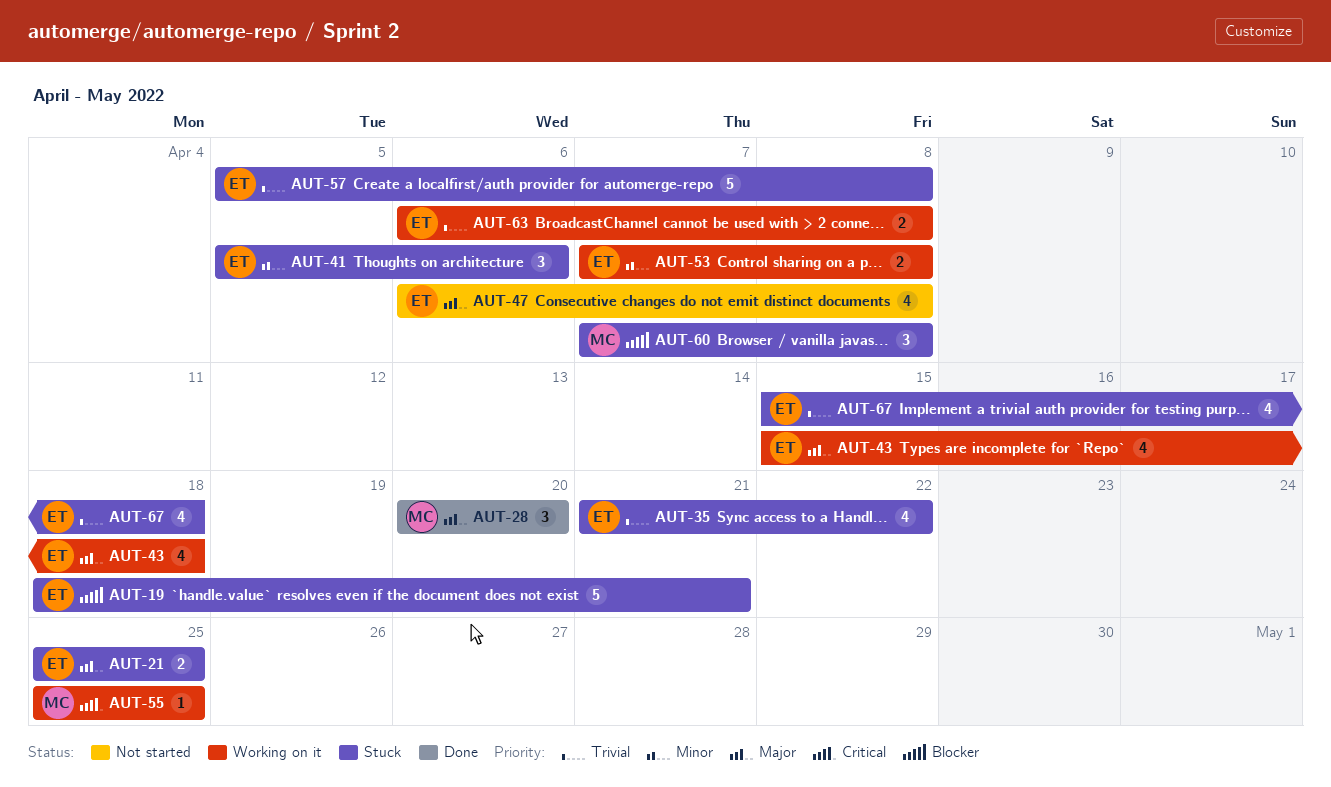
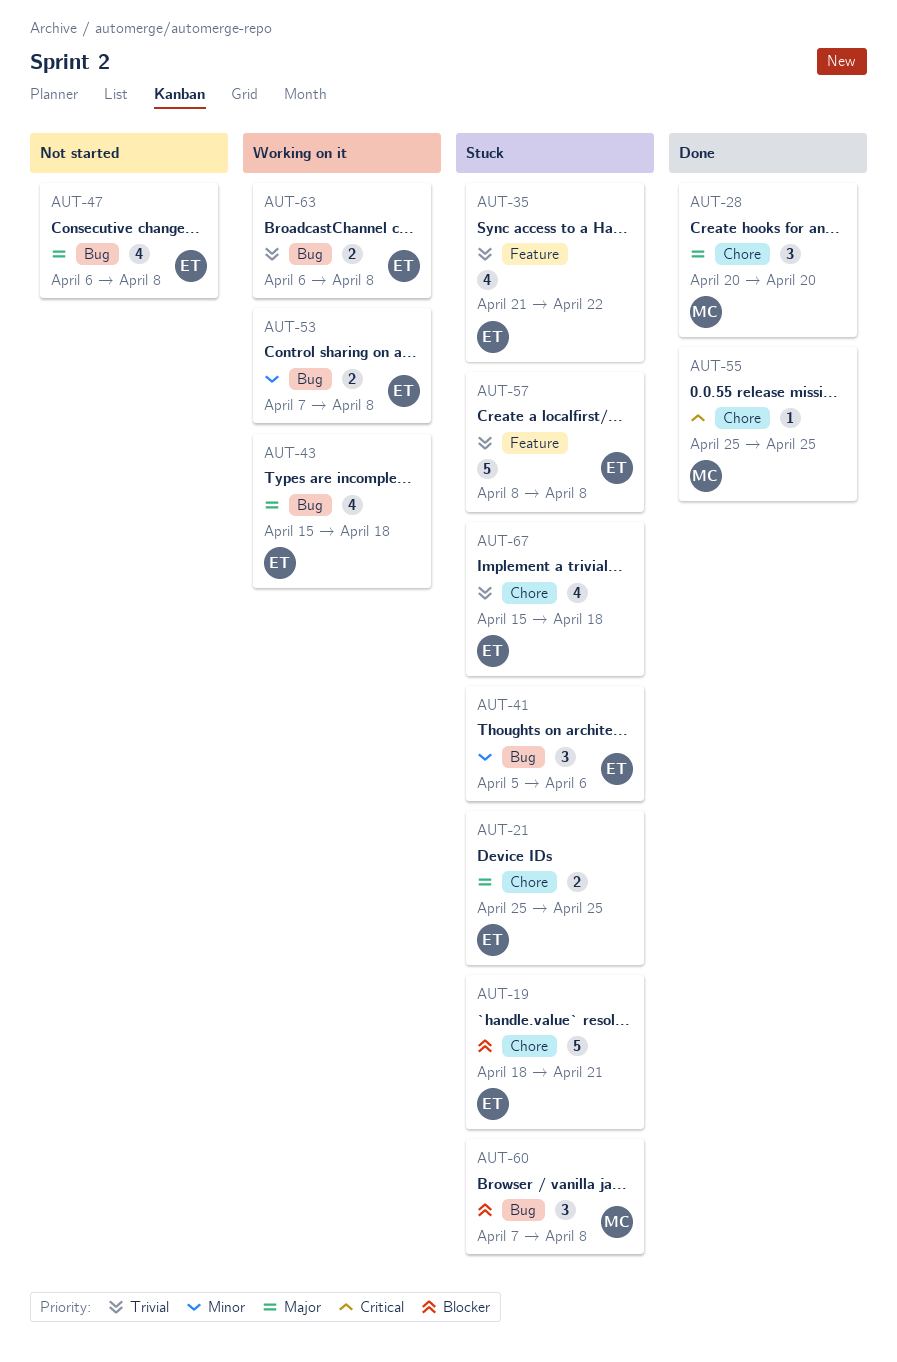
AUT-55, status: Working on it -> Done
AUT-57, start: Apr 5 -> Apr 8

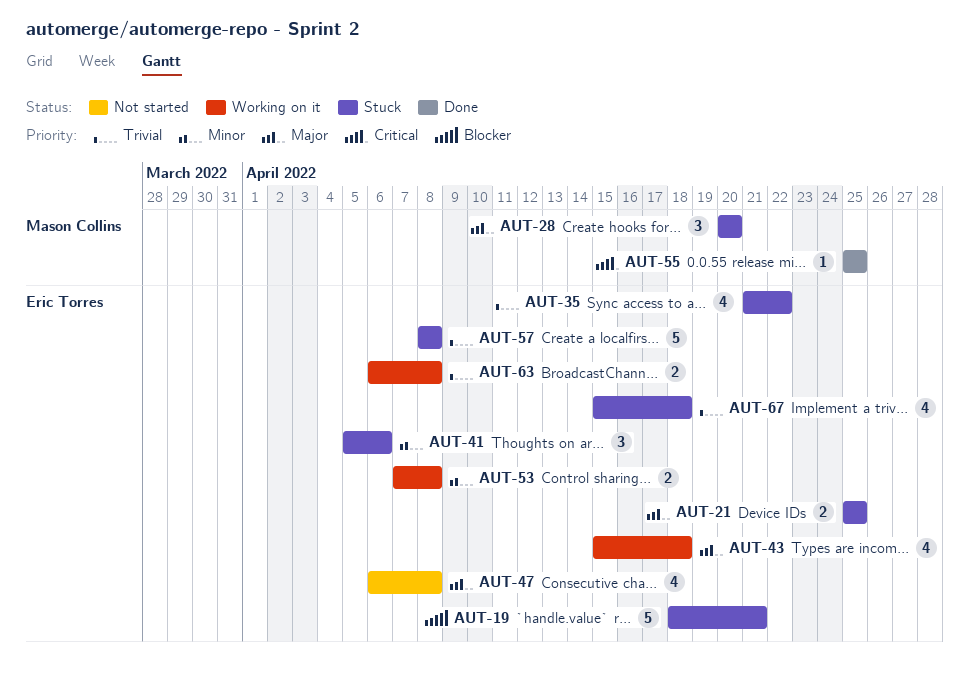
AUT-28, status: Done -> Stuck
AUT-60: present -> none

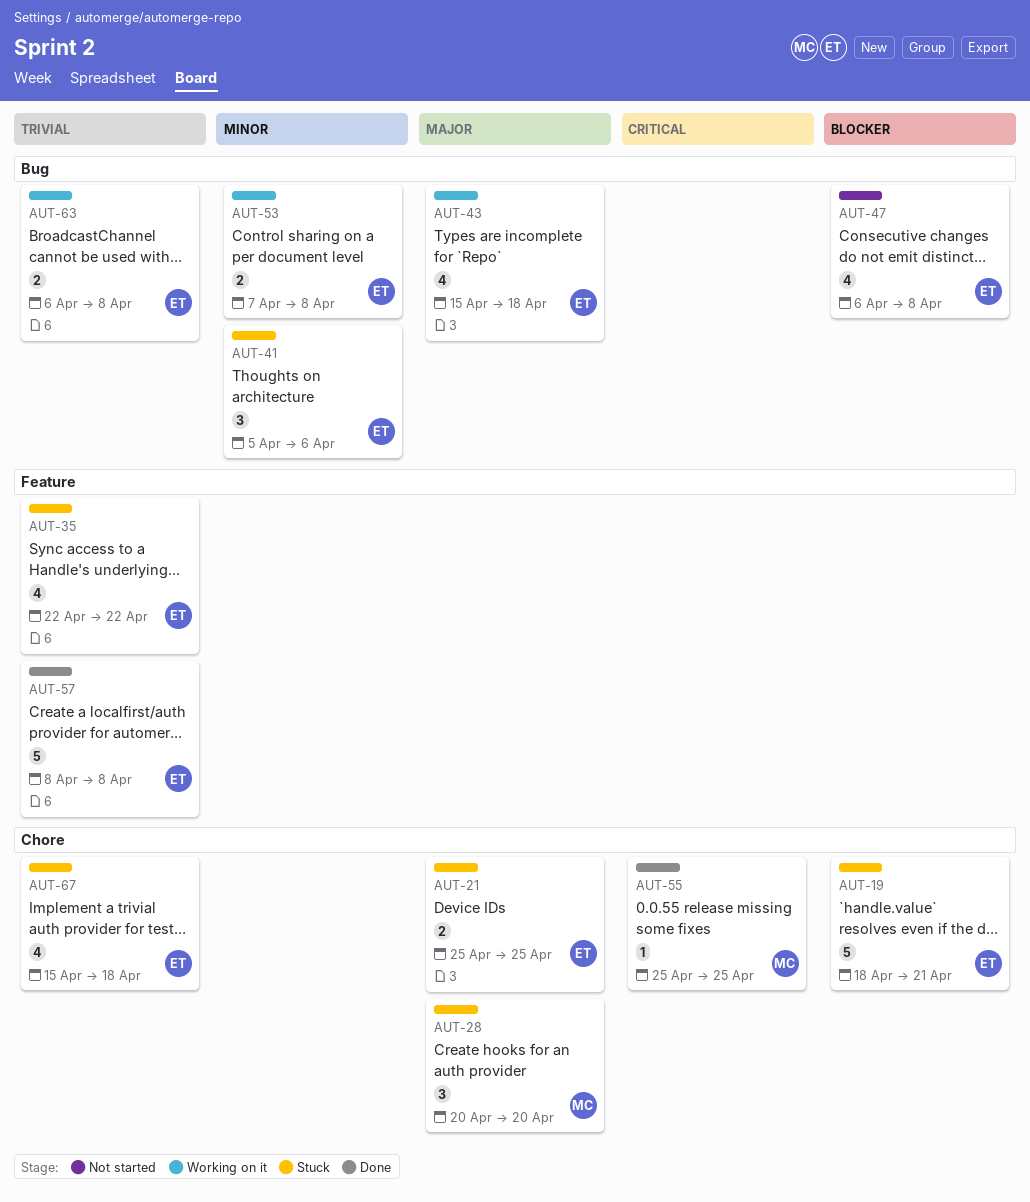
AUT-35, start: Apr 21 -> Apr 22
AUT-47, priority: Major -> Blocker
AUT-57, status: Stuck -> Done

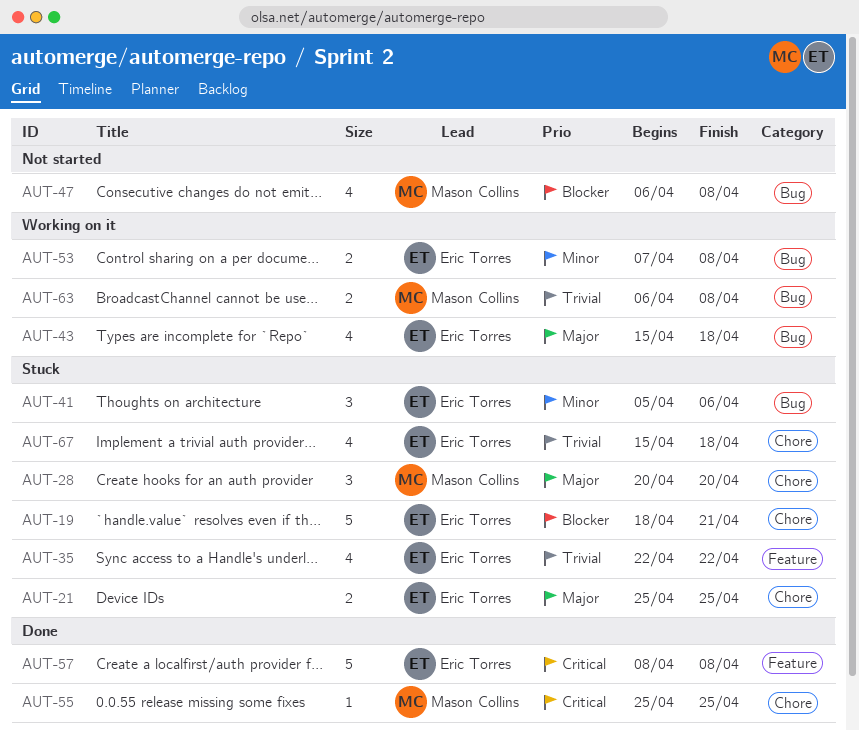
AUT-47, owner: Eric Torres -> Mason Collins
AUT-57, priority: Trivial -> Critical
AUT-63, owner: Eric Torres -> Mason Collins

